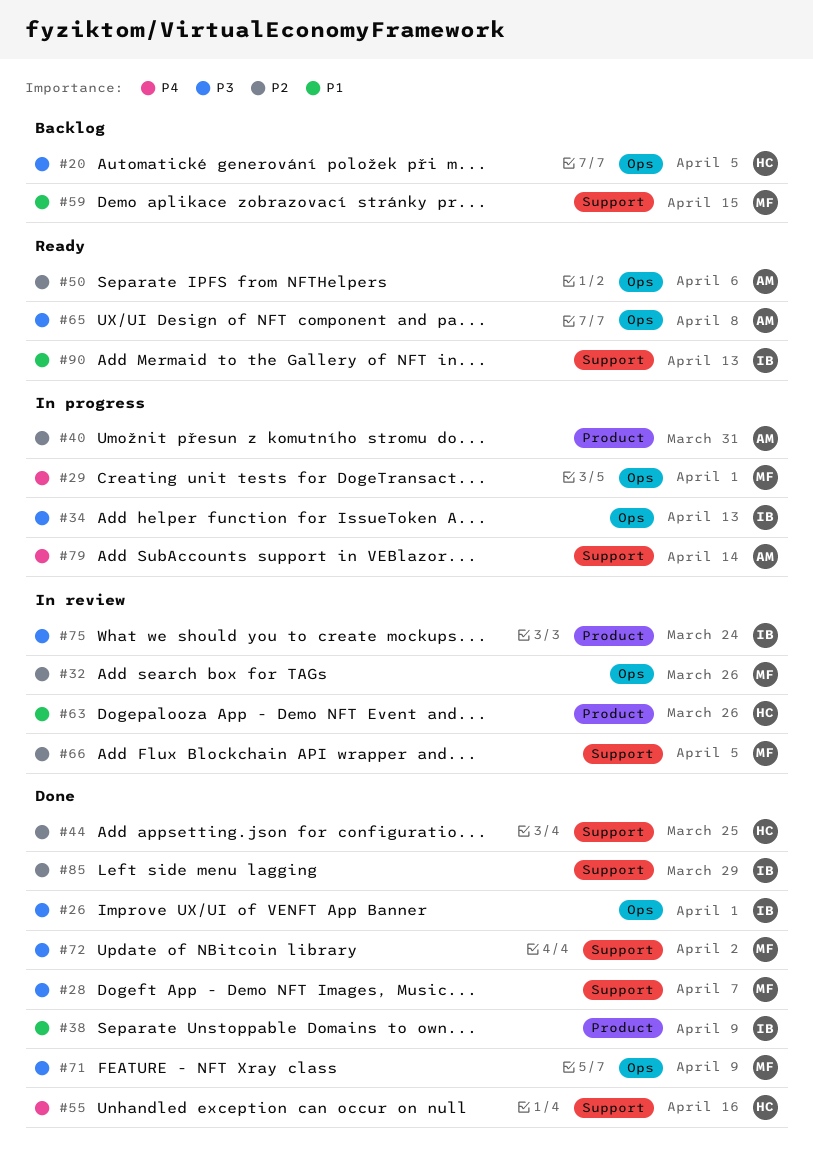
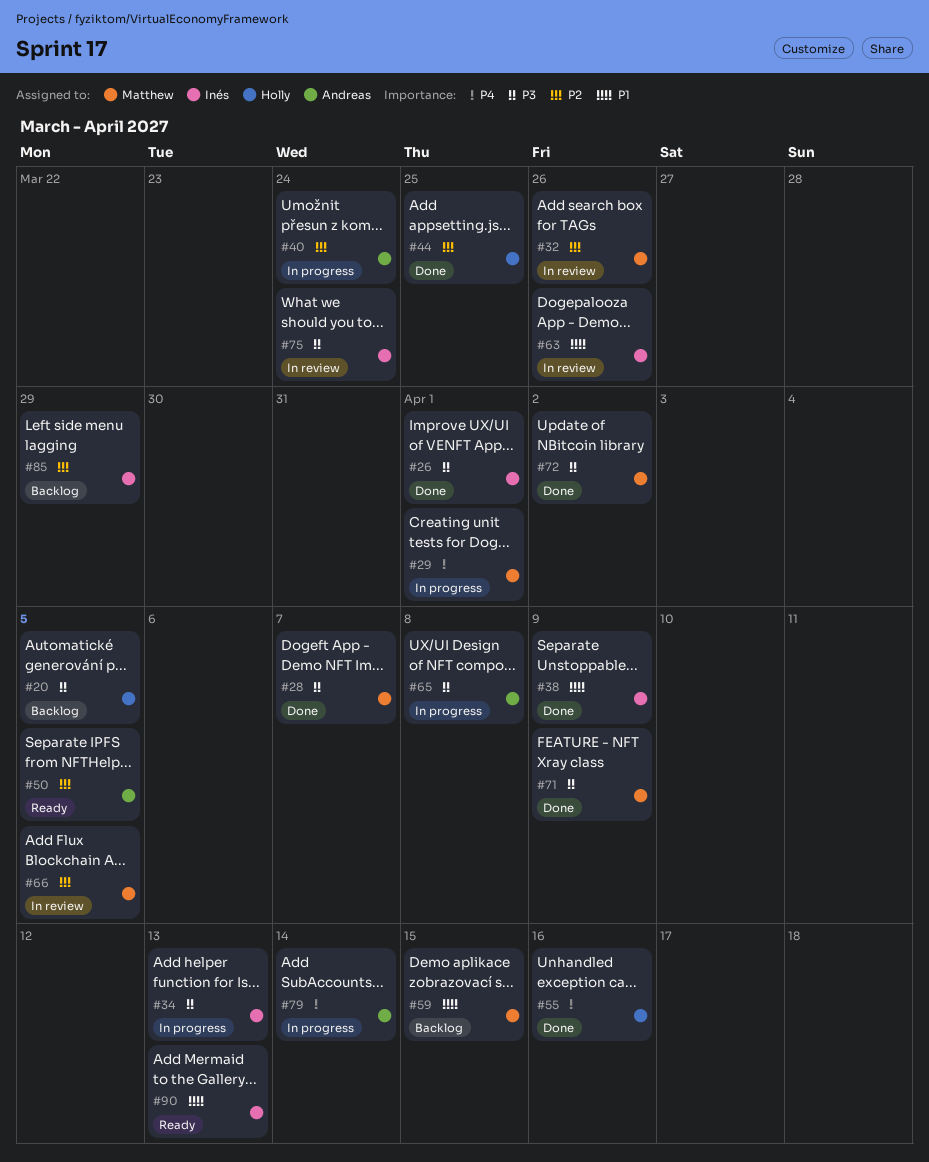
#40, due: Mar 31 -> Mar 24
#50, due: Apr 6 -> Apr 5
#63, owner: Holly -> Inés
#65, status: Ready -> In progress
#85, status: Done -> Backlog

